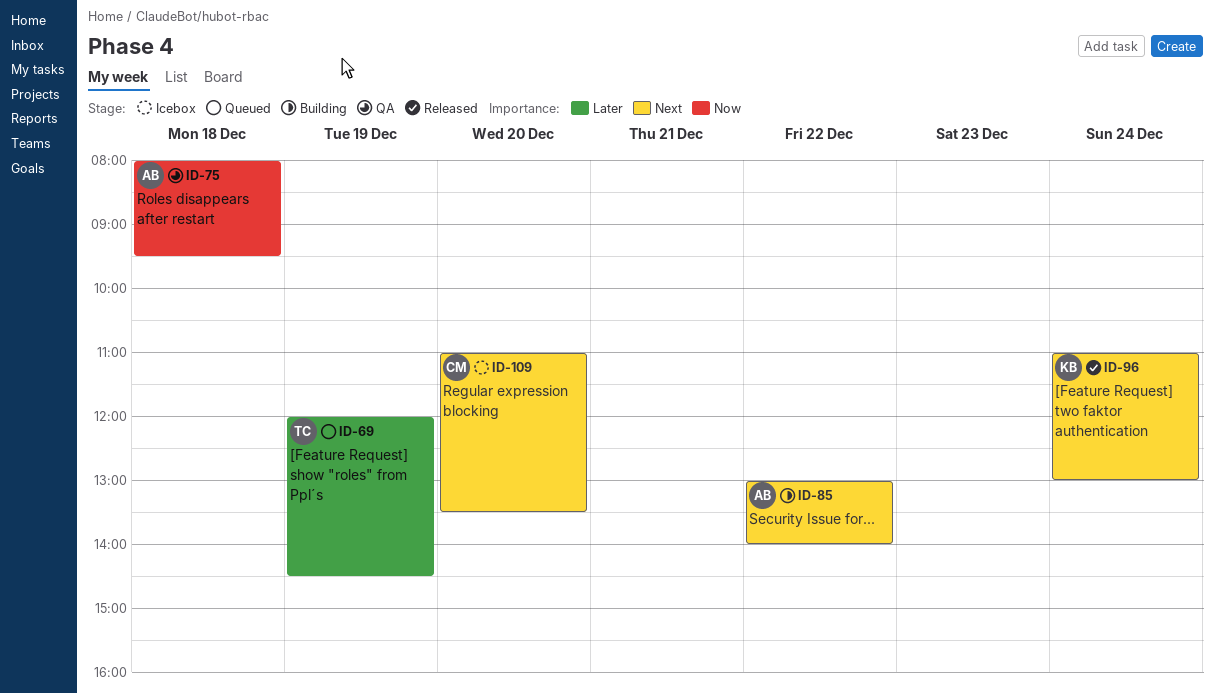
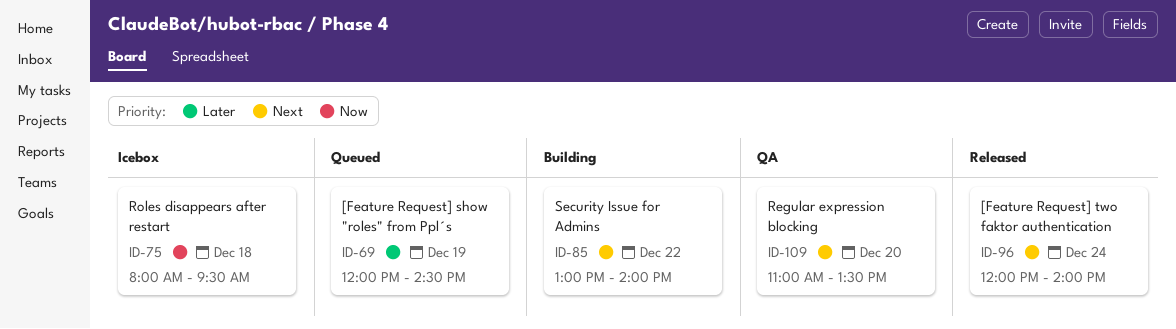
ID-75, status: QA -> Icebox
ID-96, begins: 11:00 -> 12:00
ID-96, ends: 13:00 -> 14:00
ID-109, status: Icebox -> QA

